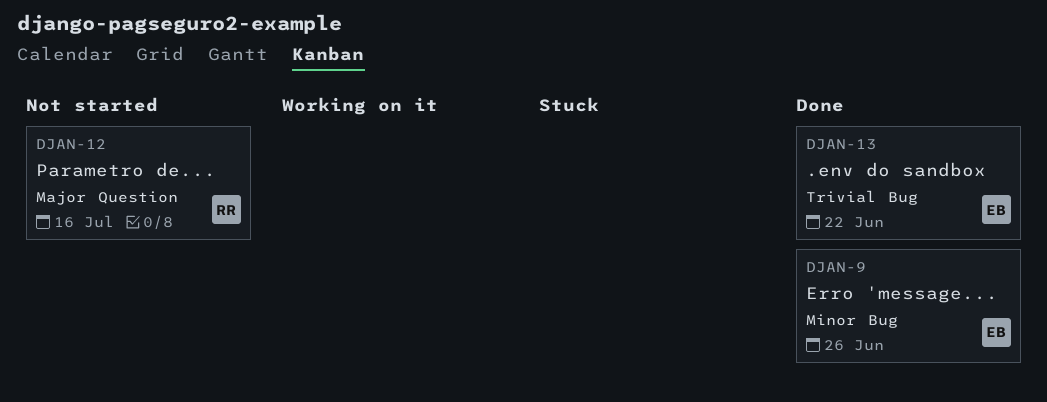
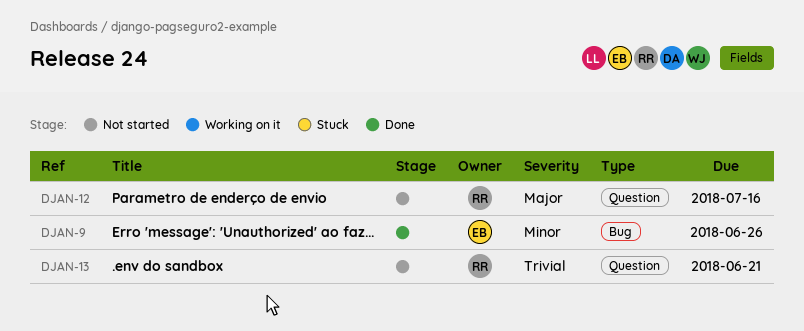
DJAN-13, status: Done -> Not started
DJAN-13, owner: EB -> RR
DJAN-13, label: Bug -> Question
DJAN-13, due: Jun 22 -> Jun 21

